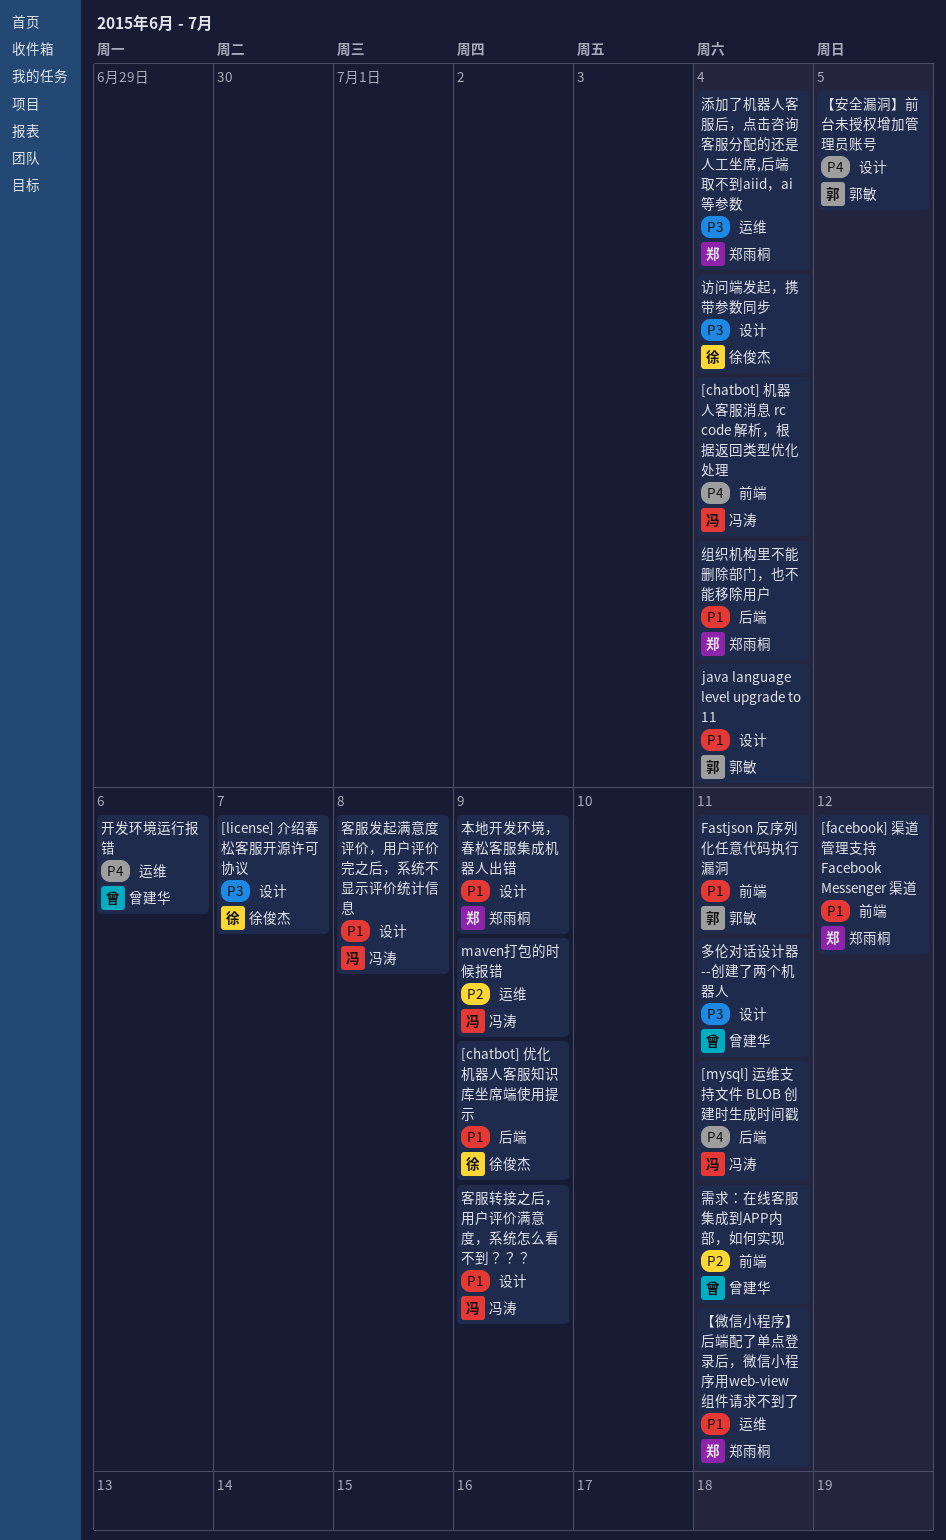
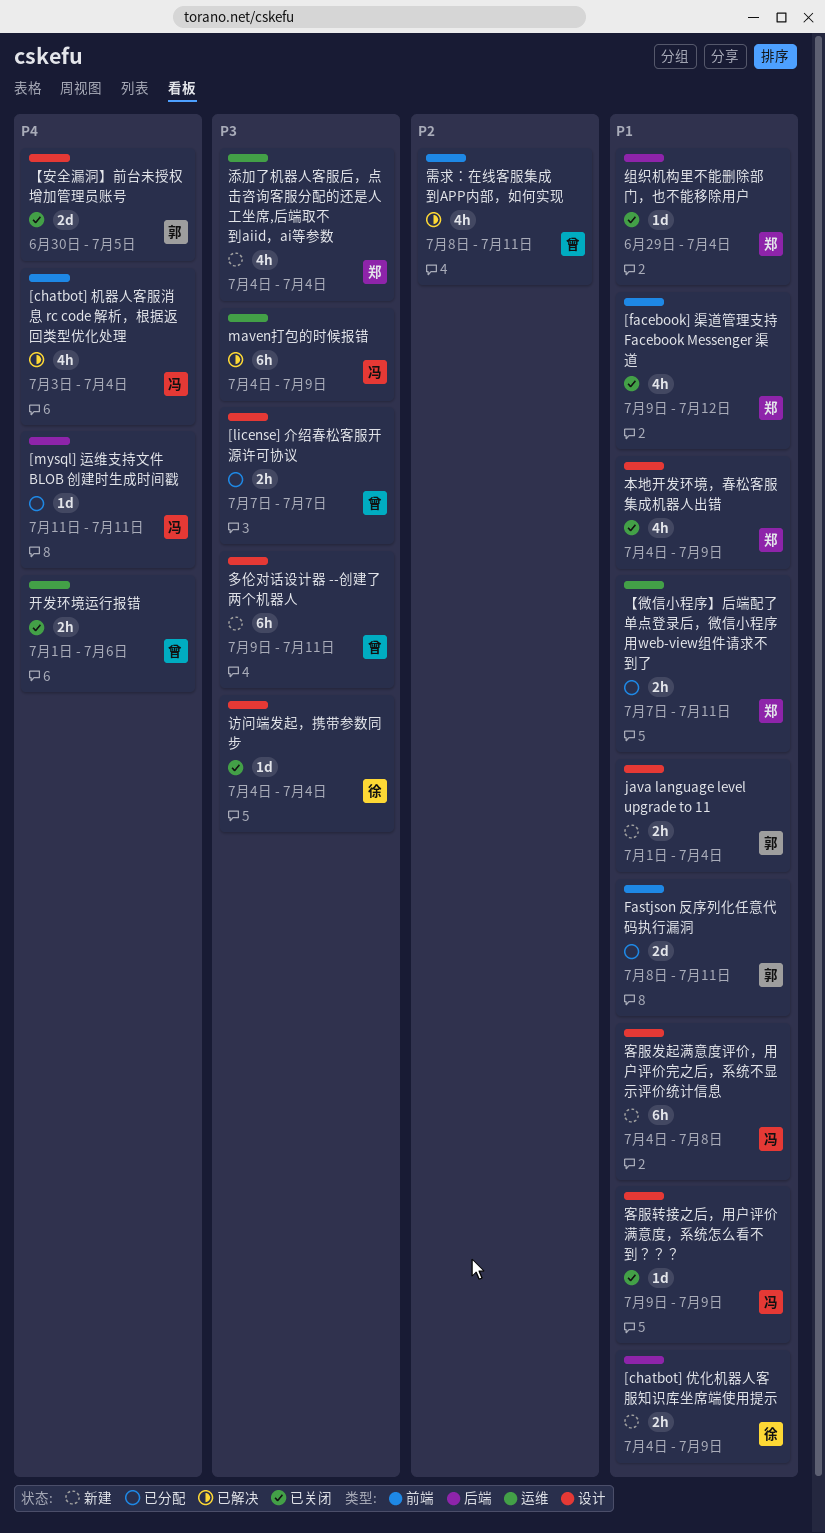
[license] 介绍春松客服开源许可协议, owner: 徐俊杰 -> 曾建华
maven打包的时候报错, priority: P2 -> P3

